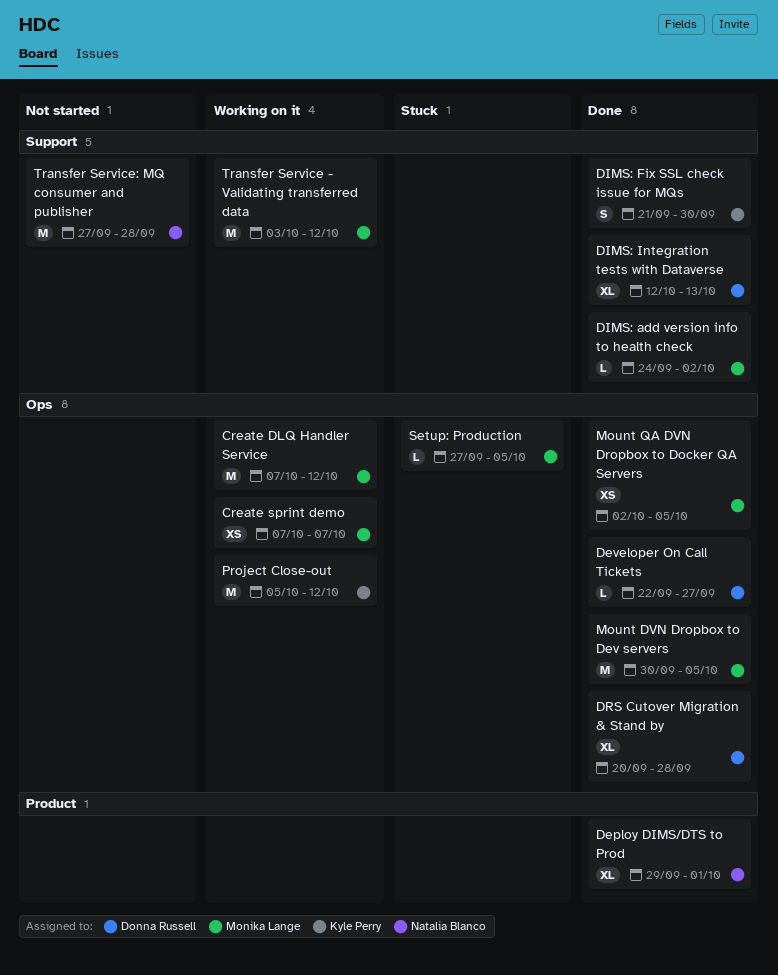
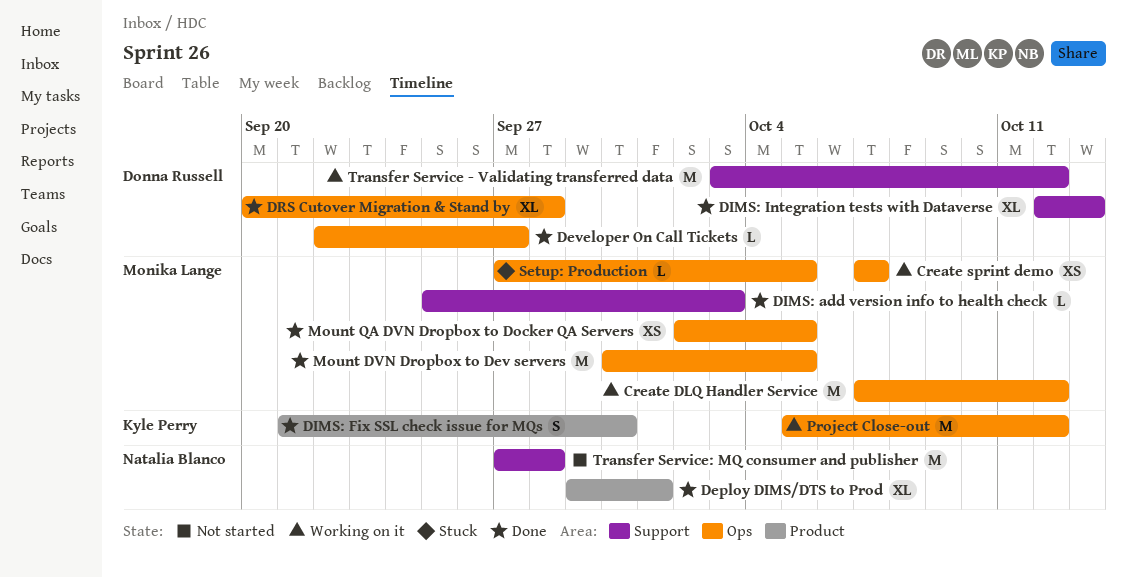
DIMS: add version info to health check, start: Sep 24 -> Sep 25
DIMS: add version info to health check, due: Oct 2 -> Oct 3
DIMS: Fix SSL check issue for MQs, label: Support -> Product
Transfer Service - Validating transferred data, owner: Monika Lange -> Donna Russell

